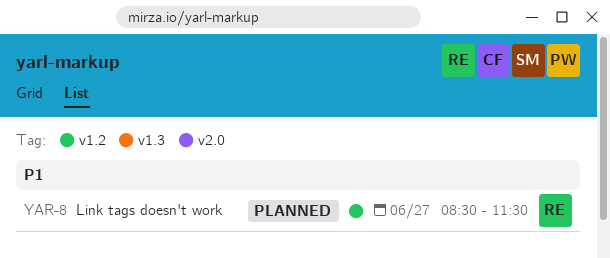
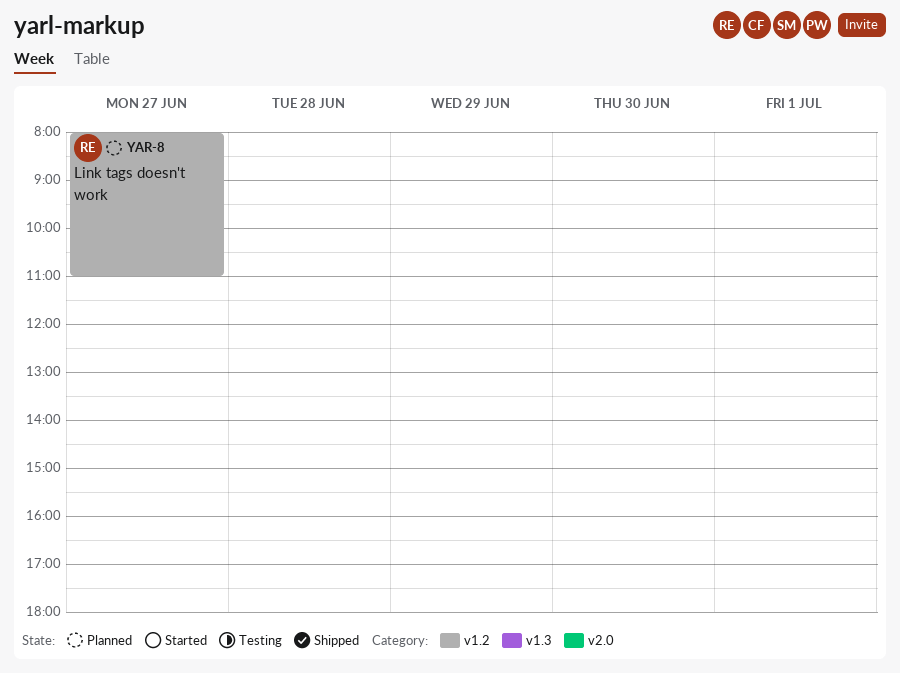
YAR-8, begins: 08:30 -> 08:00
YAR-8, ends: 11:30 -> 11:00

